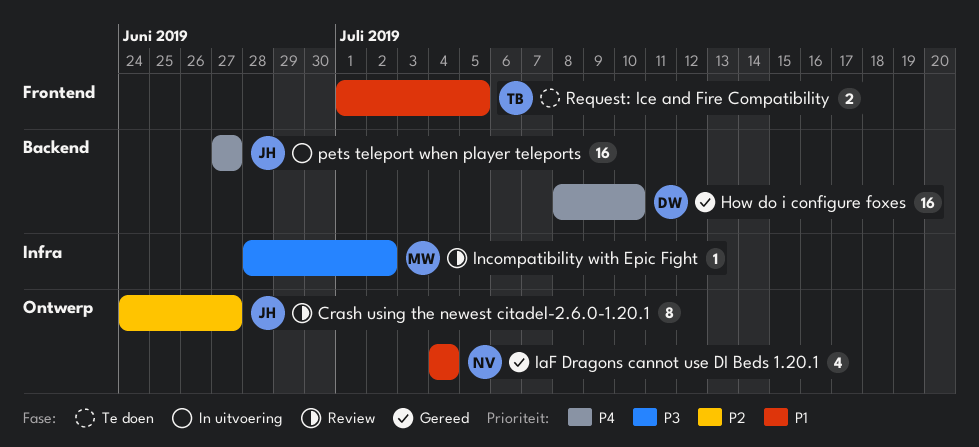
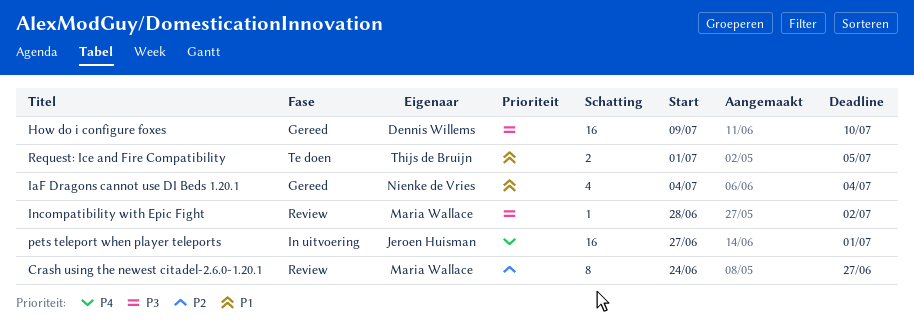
Crash using the newest citadel-2.6.0-1.20.1, owner: Jeroen Huisman -> Maria Wallace
How do i configure foxes, priority: P4 -> P3
How do i configure foxes, start: Jul 8 -> Jul 9
pets teleport when player teleports, due: Jun 27 -> Jul 1

